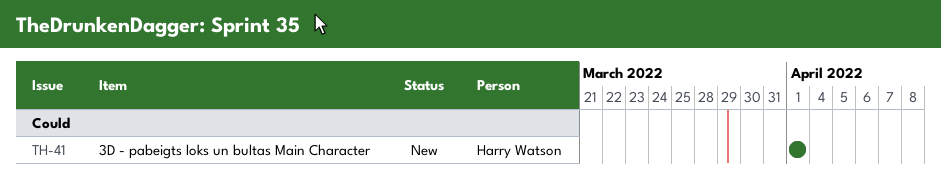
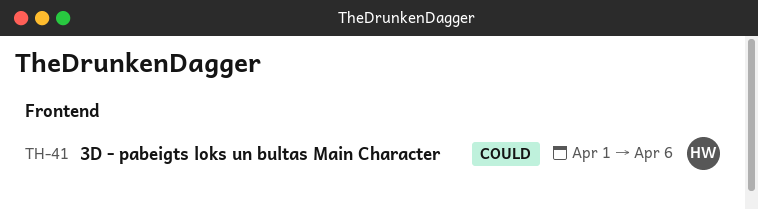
TH-41, due: Apr 1 -> Apr 6

